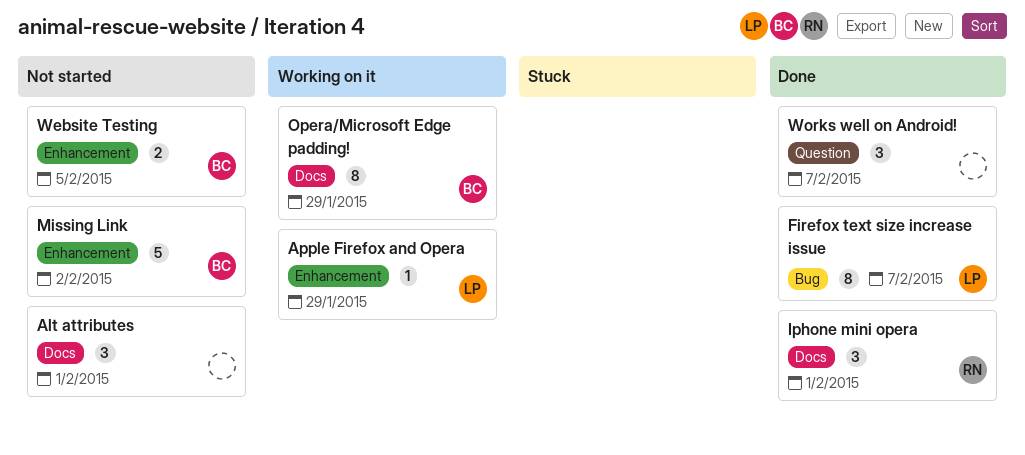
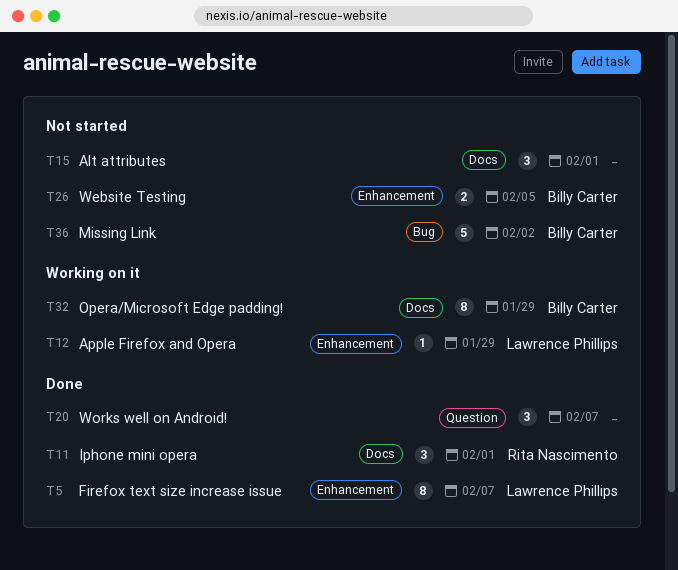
Firefox text size increase issue, label: Bug -> Enhancement
Missing Link, label: Enhancement -> Bug

